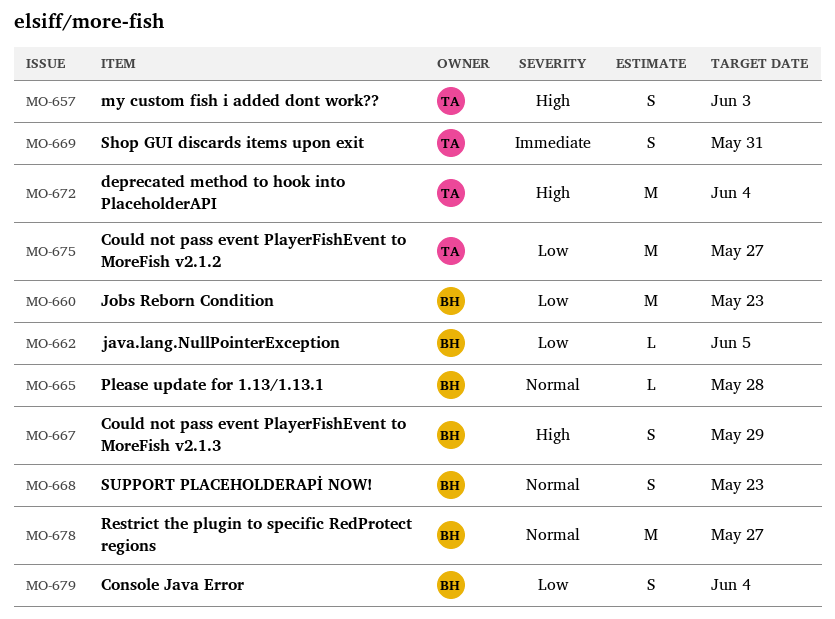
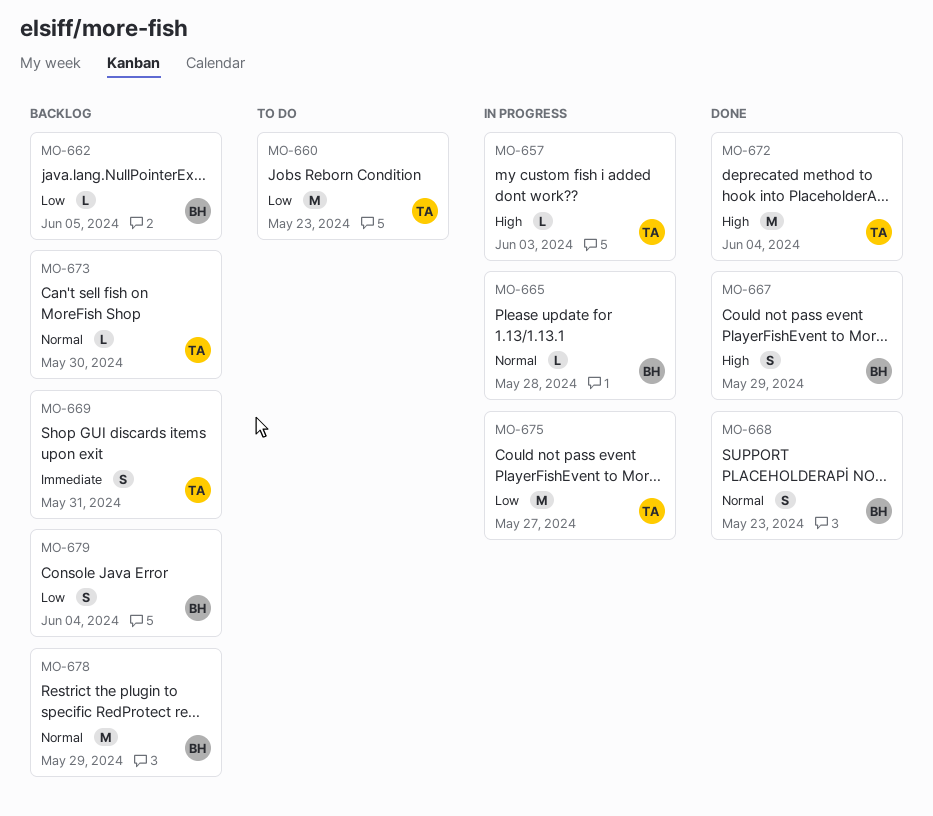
MO-657, estimate: S -> L
MO-660, owner: BH -> TA
MO-673: none -> present
MO-678, due: May 27 -> May 29

